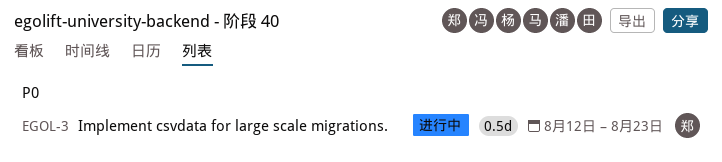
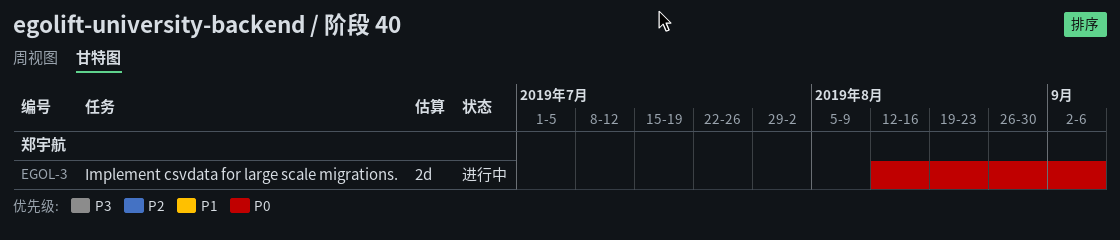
EGOL-3, estimate: 0.5d -> 2d
EGOL-3, due: Aug 23 -> Sep 6

